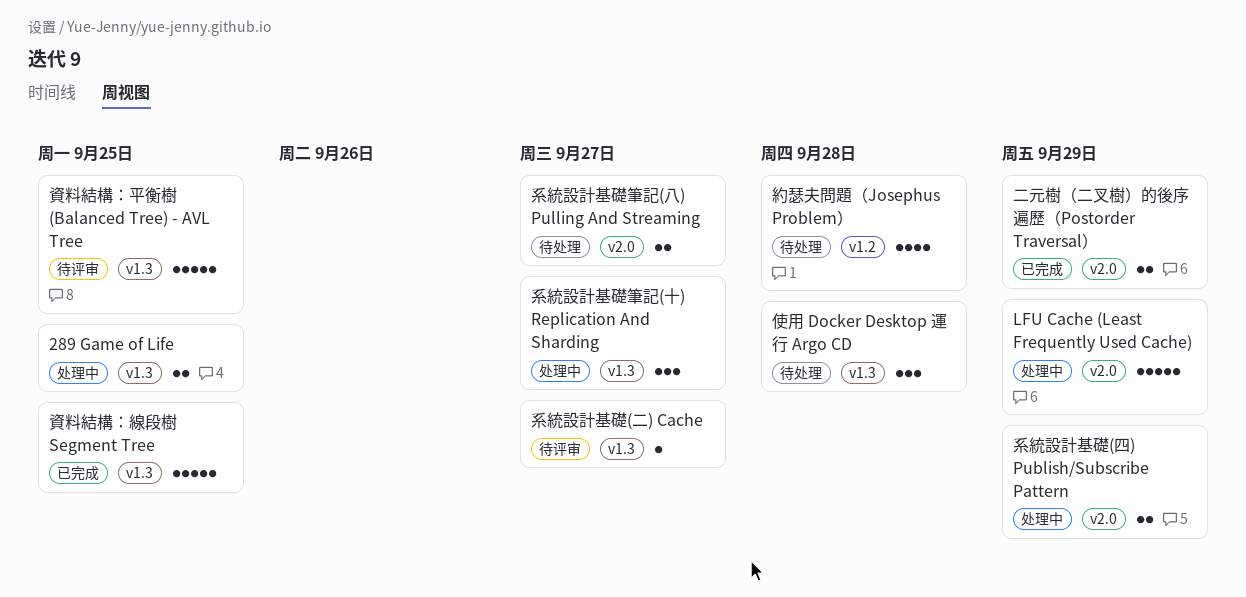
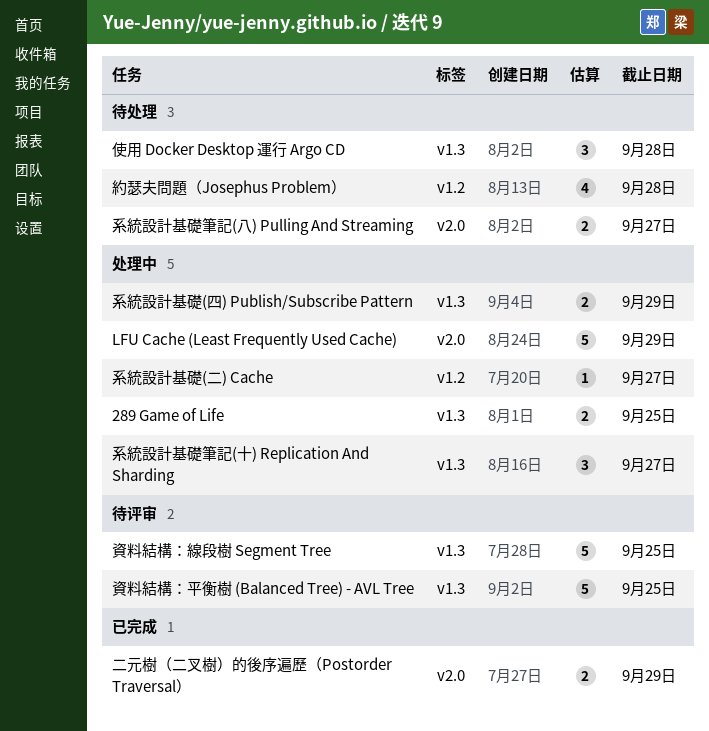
系統設計基礎(二) Cache, status: 待评审 -> 处理中
系統設計基礎(二) Cache, label: v1.3 -> v1.2
系統設計基礎(四) Publish/Subscribe Pattern, label: v2.0 -> v1.3
資料結構：線段樹 Segment Tree, status: 已完成 -> 待评审

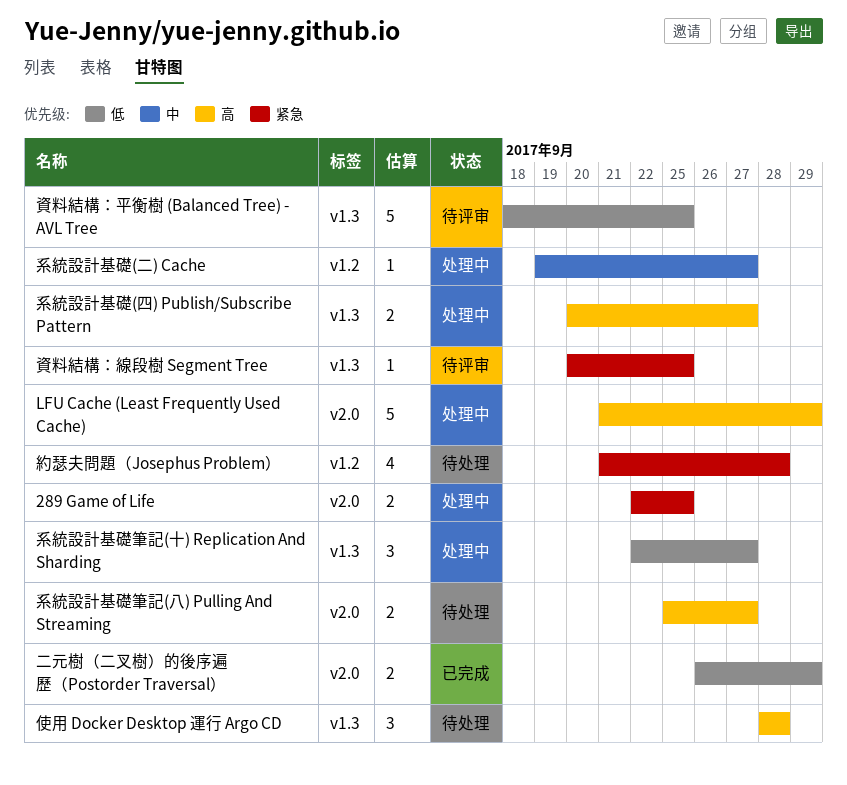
289 Game of Life, label: v1.3 -> v2.0
系統設計基礎(四) Publish/Subscribe Pattern, due: Sep 29 -> Sep 27
資料結構：線段樹 Segment Tree, estimate: 5 -> 1

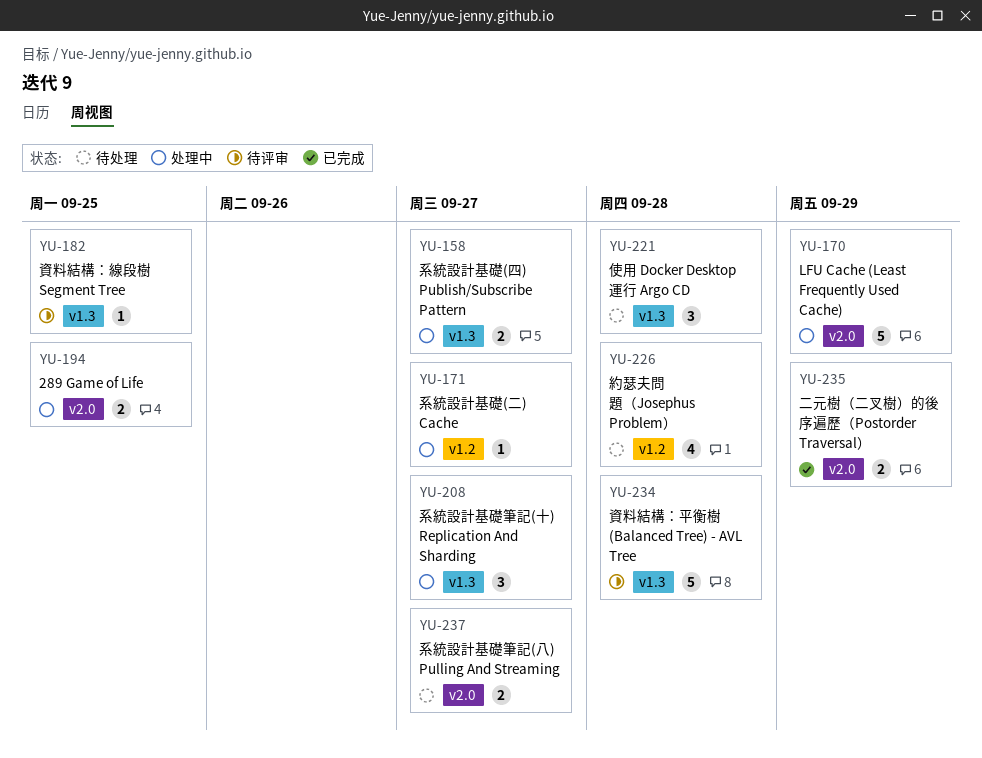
資料結構：平衡樹 (Balanced Tree) - AVL Tree, due: Sep 25 -> Sep 28

